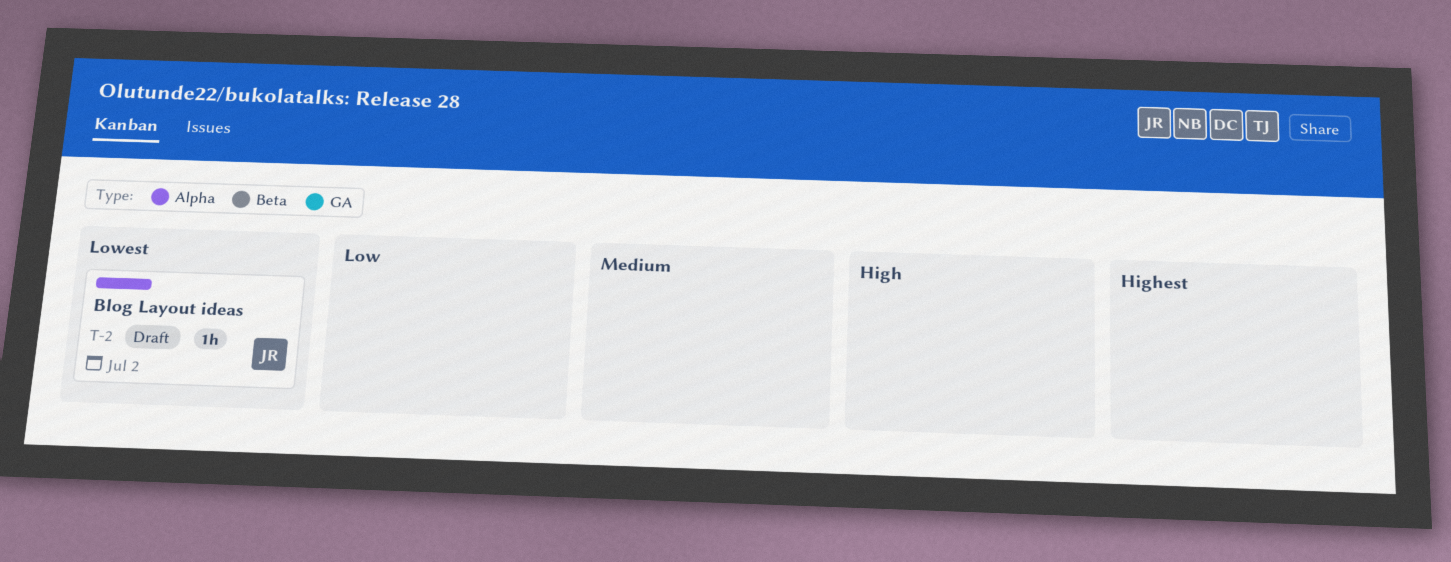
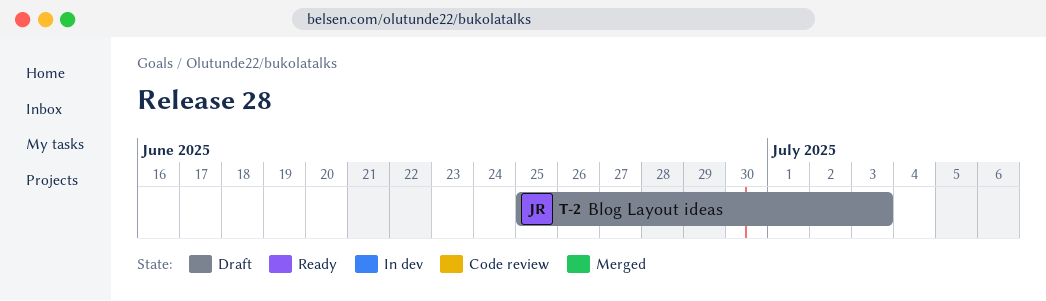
T-2, due: Jul 2 -> Jul 3

